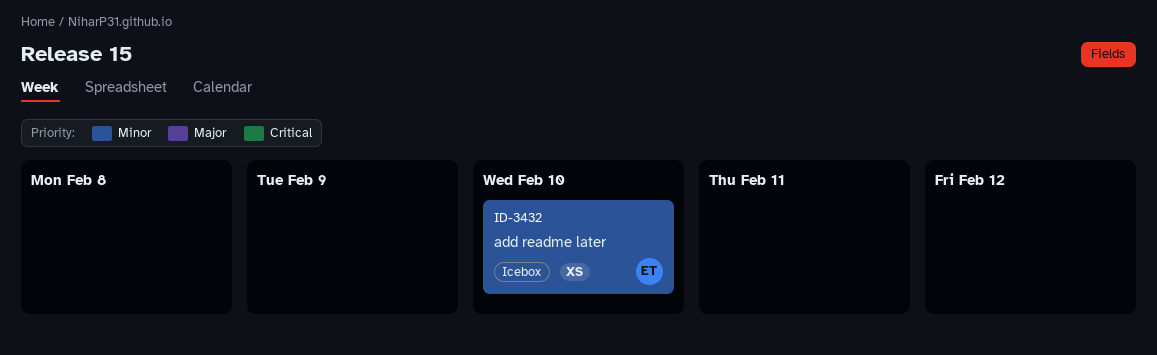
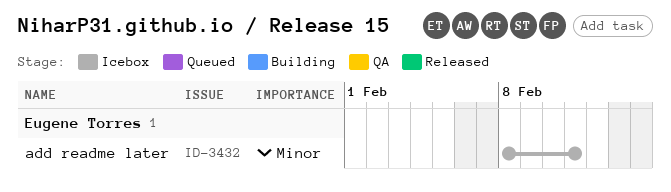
ID-3432, due: Feb 10 -> Feb 11

